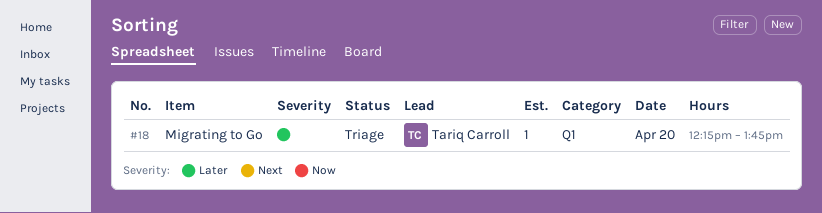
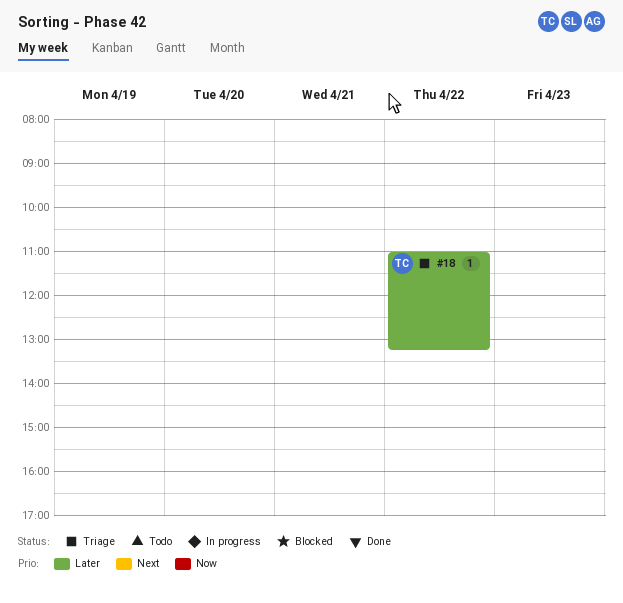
#18, day: Apr 20 -> Apr 22
#18, begins: 12:15 -> 11:00
#18, ends: 13:45 -> 13:15

